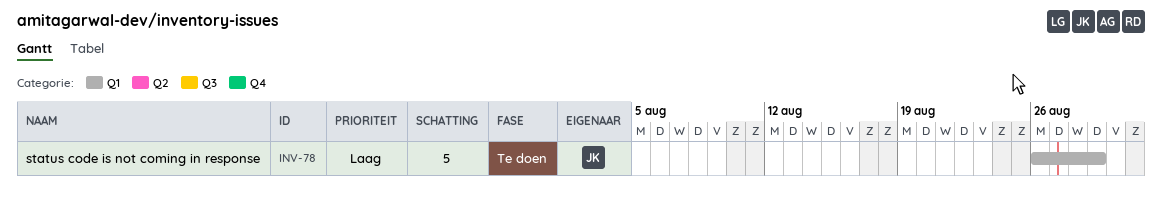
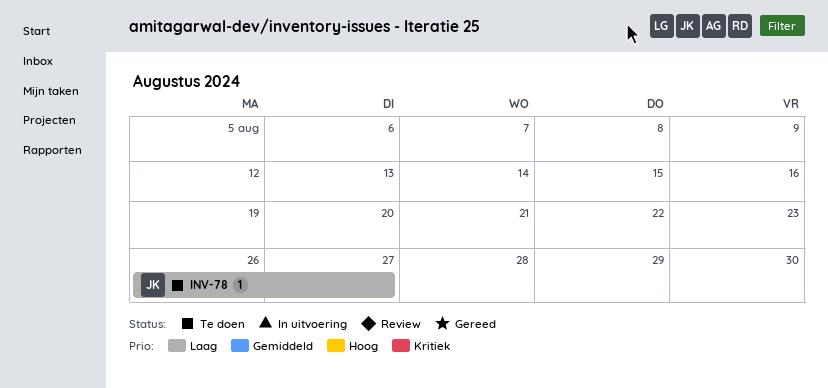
INV-78, estimate: 5 -> 1
INV-78, due: Aug 29 -> Aug 27

